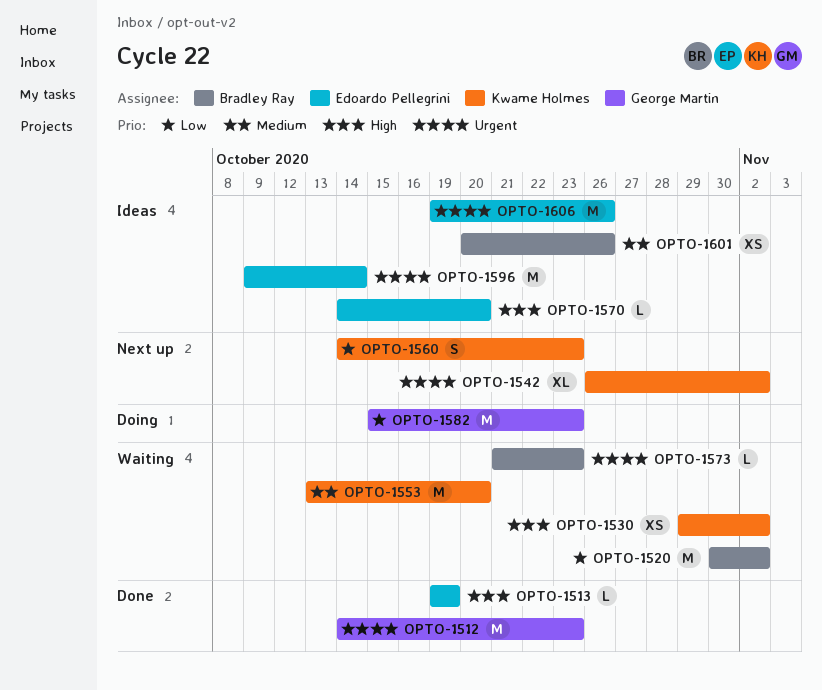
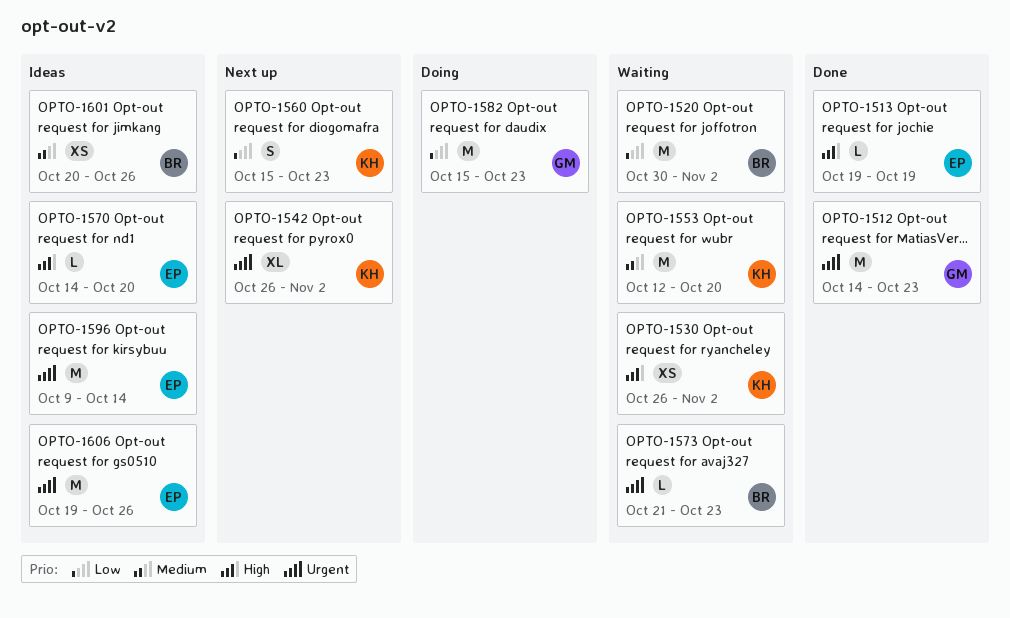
OPTO-1530, start: Oct 29 -> Oct 26
OPTO-1553, start: Oct 13 -> Oct 12
OPTO-1560, start: Oct 14 -> Oct 15

